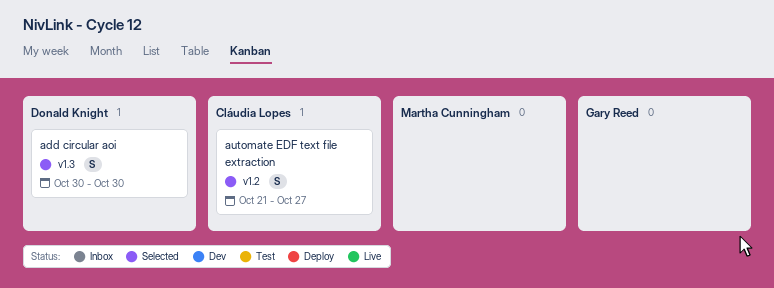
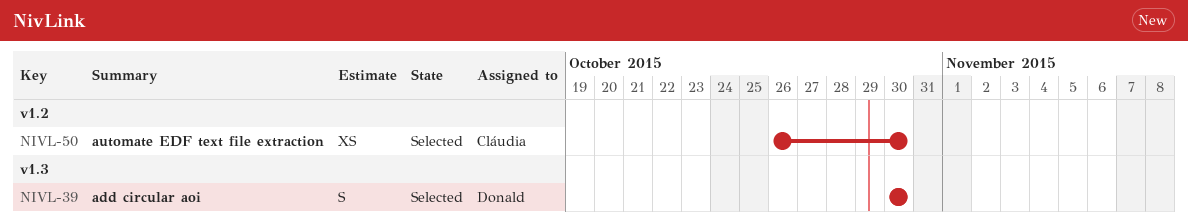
automate EDF text file extraction, estimate: S -> XS
automate EDF text file extraction, start: Oct 21 -> Oct 26
automate EDF text file extraction, due: Oct 27 -> Oct 30

